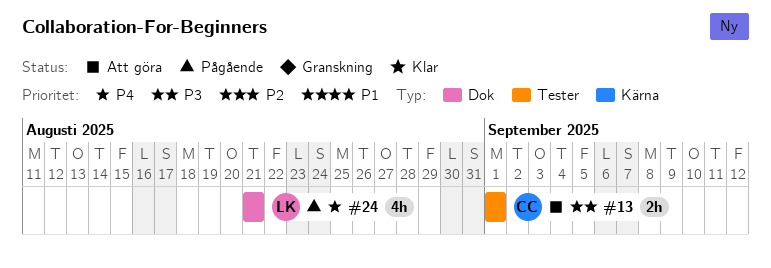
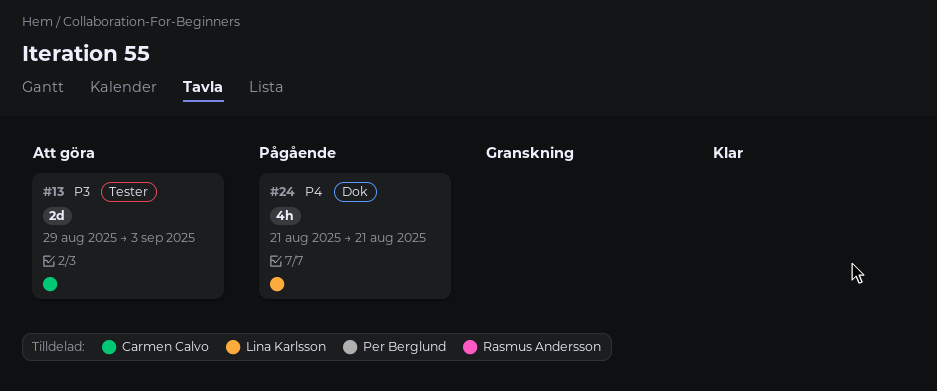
#13, estimate: 2h -> 2d
#13, start: Sep 1 -> Aug 29
#13, due: Sep 1 -> Sep 3

